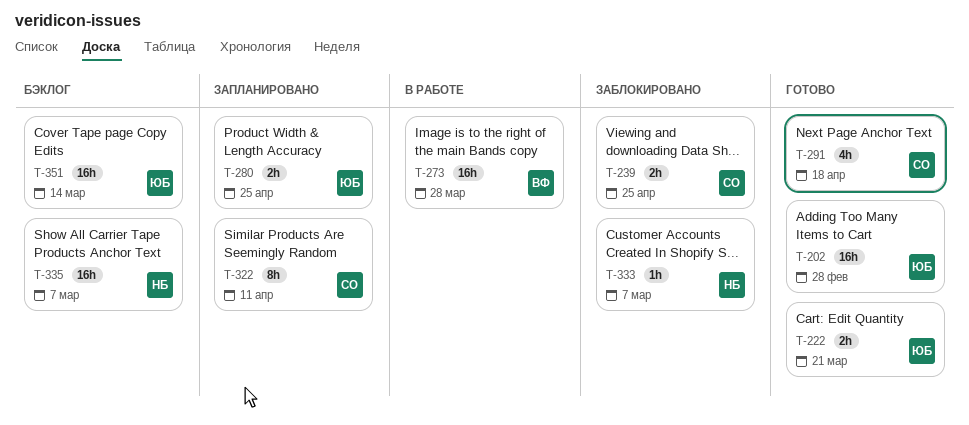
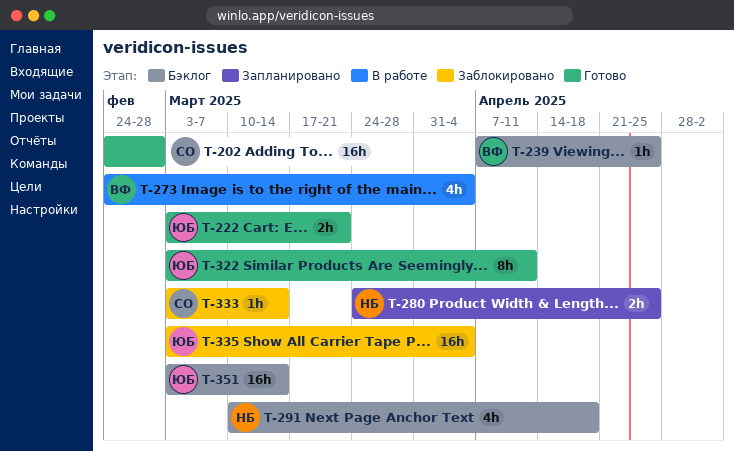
T-202, owner: ЮБ -> СО
T-239, status: Заблокировано -> Бэклог
T-239, owner: СО -> ВФ
T-239, estimate: 2h -> 1h
T-273, estimate: 16h -> 4h
T-273, due: Mar 28 -> Apr 4
T-280, owner: ЮБ -> НБ
T-291, status: Готово -> Бэклог
T-291, owner: СО -> НБ
T-322, status: Запланировано -> Готово
T-322, owner: СО -> ЮБ
T-333, owner: НБ -> СО
T-333, due: Mar 7 -> Mar 14
T-335, status: Бэклог -> Заблокировано
T-335, owner: НБ -> ЮБ
T-335, due: Mar 7 -> Apr 4

